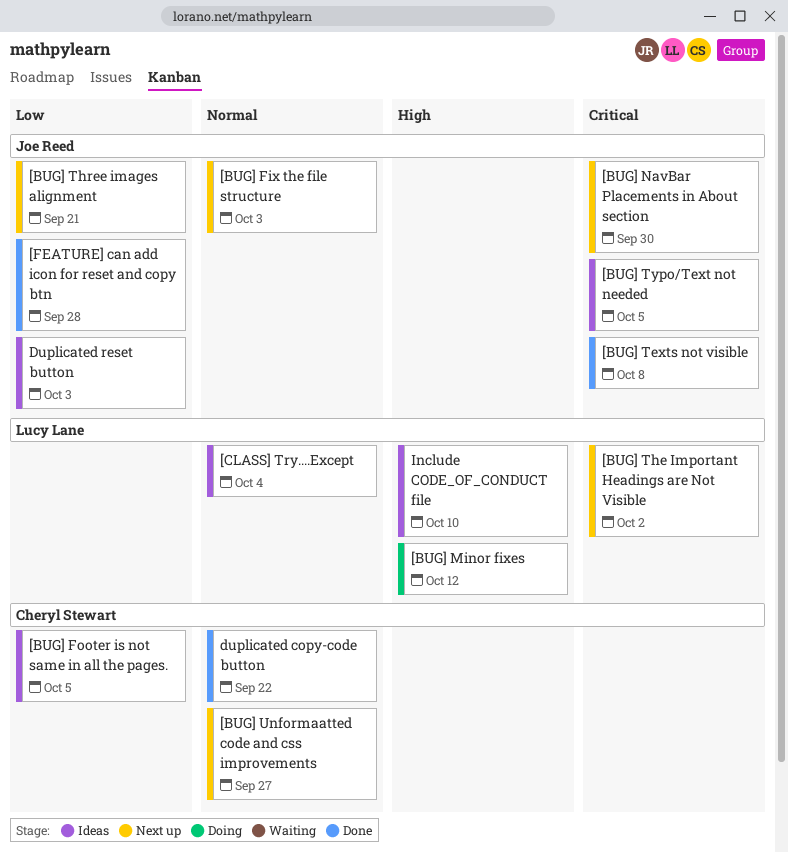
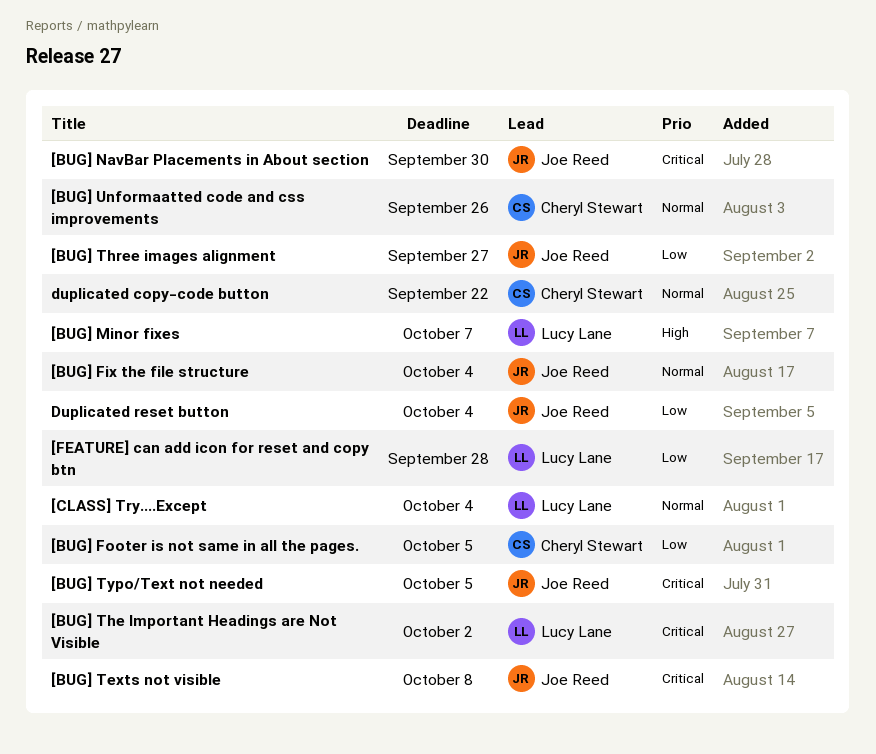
[BUG] Fix the file structure, due: Oct 3 -> Oct 4
[BUG] Minor fixes, due: Oct 12 -> Oct 7
[BUG] Three images alignment, due: Sep 21 -> Sep 27
[BUG] Unformaatted code and css improvements, due: Sep 27 -> Sep 26
[FEATURE] can add icon for reset and copy btn, owner: Joe Reed -> Lucy Lane
Duplicated reset button, due: Oct 3 -> Oct 4
Include CODE_OF_CONDUCT file: present -> none

